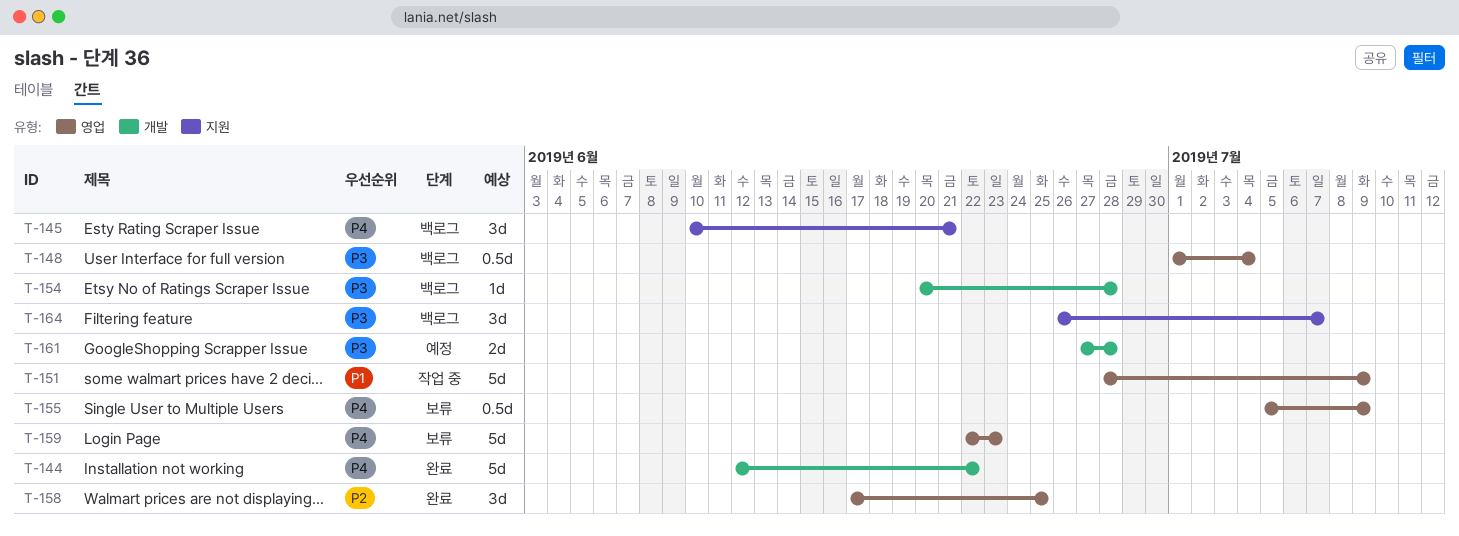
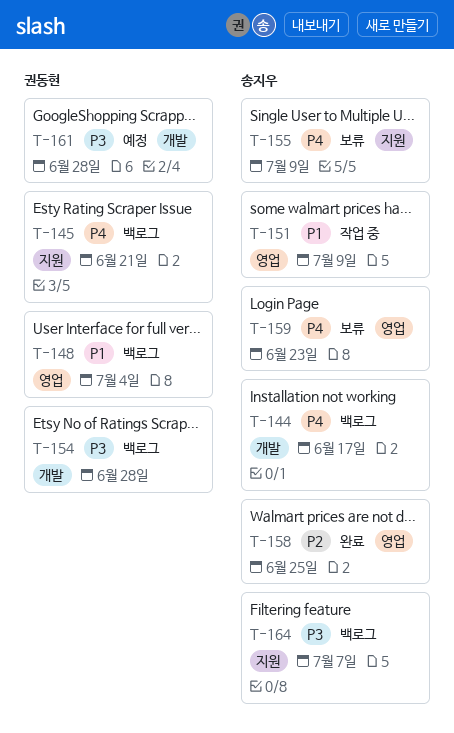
T-144, status: 완료 -> 백로그
T-144, due: Jun 22 -> Jun 17
T-148, priority: P3 -> P1
T-155, label: 영업 -> 지원

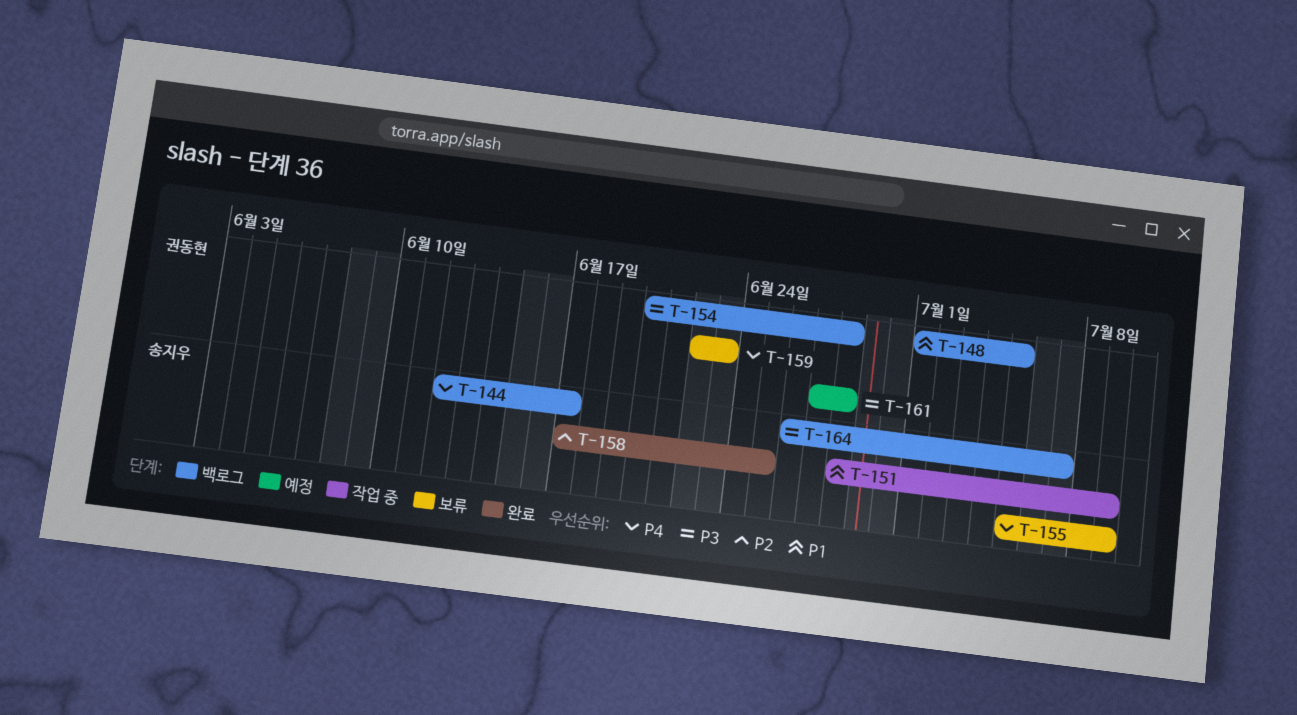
T-145: present -> none
T-148, due: Jul 4 -> Jul 5
T-159, owner: 송지우 -> 권동현

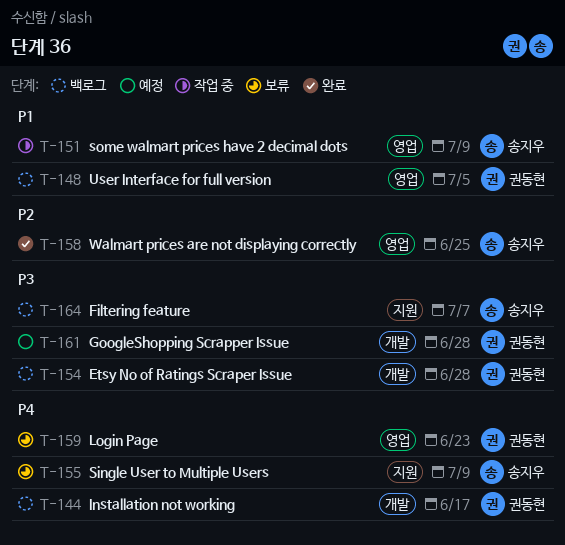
T-144, owner: 송지우 -> 권동현

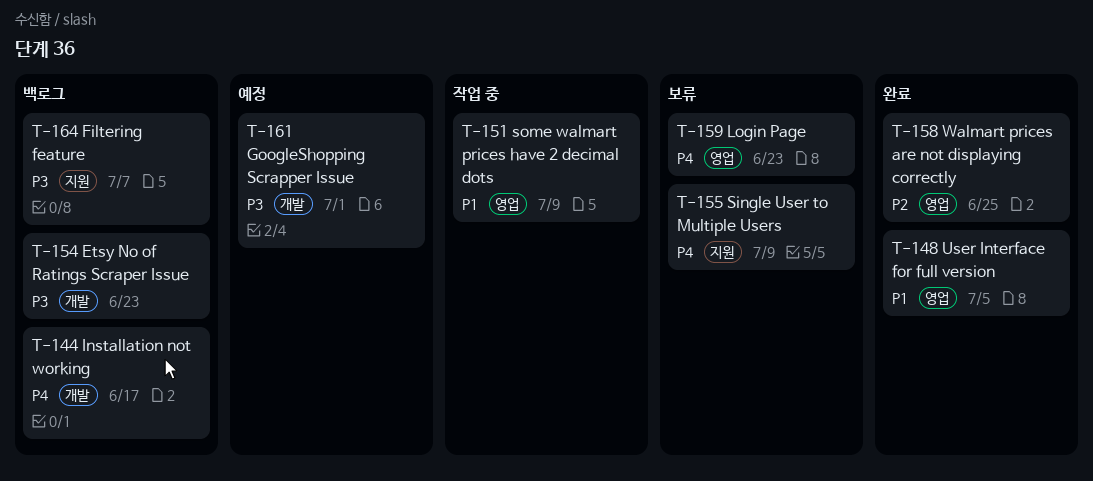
T-148, status: 백로그 -> 완료
T-154, due: Jun 28 -> Jun 23
T-161, due: Jun 28 -> Jul 1

